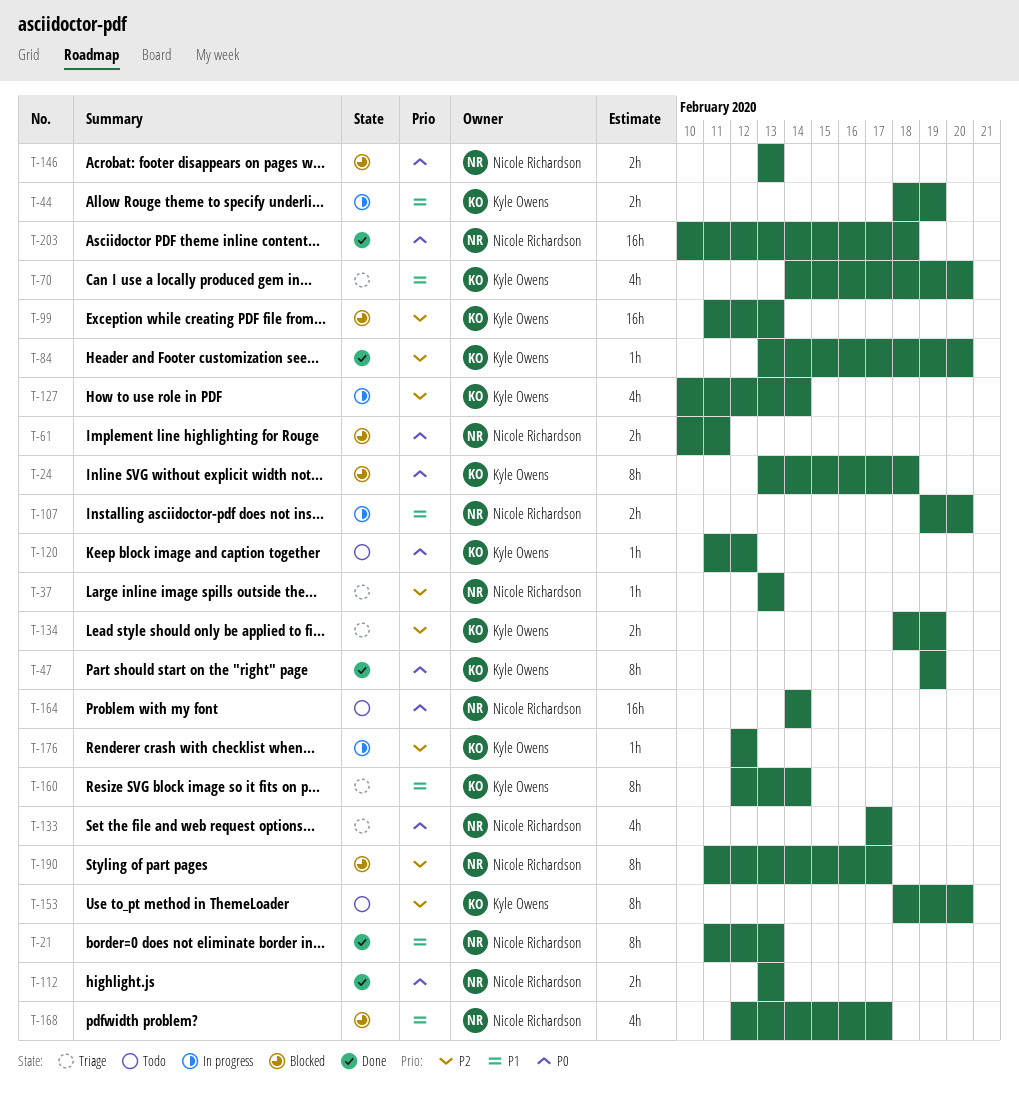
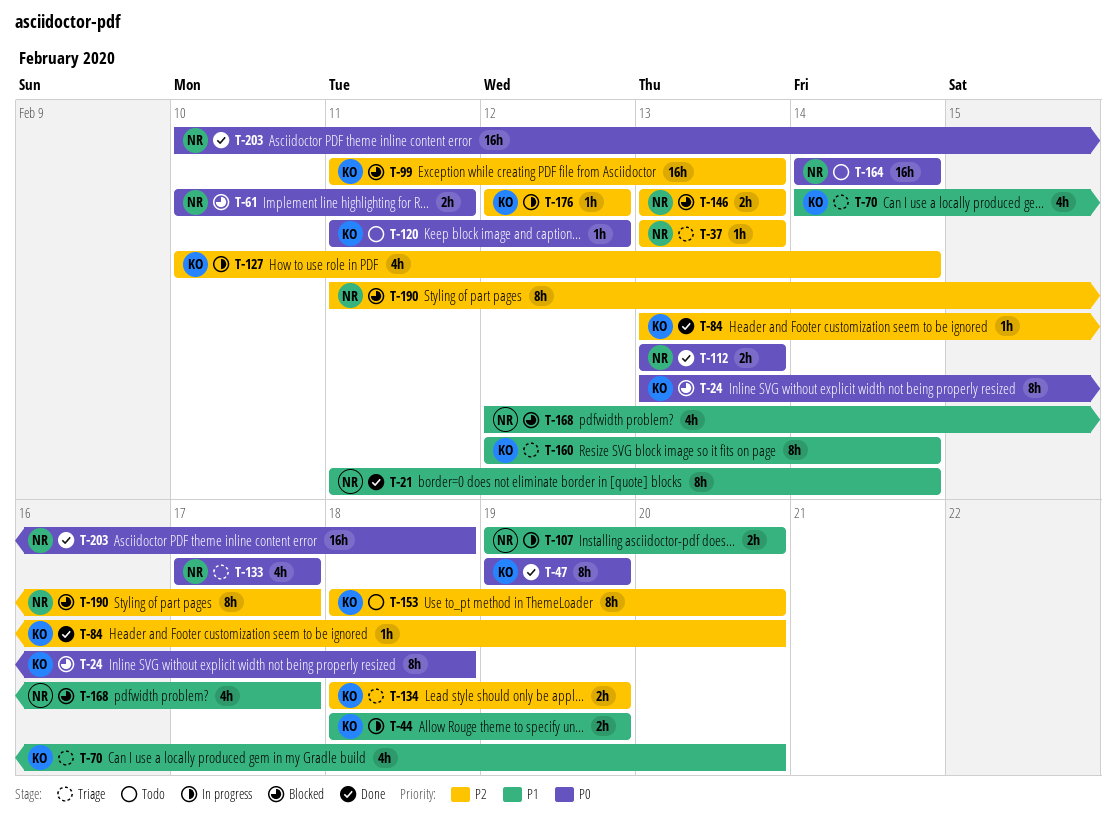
T-21, due: Feb 13 -> Feb 14
T-146, priority: P0 -> P2

